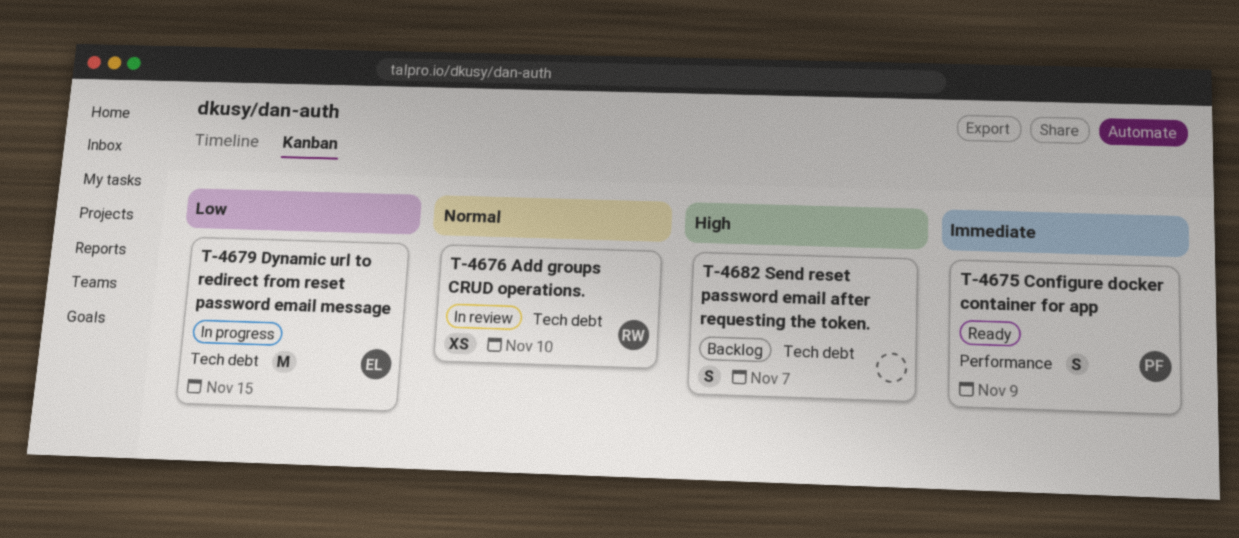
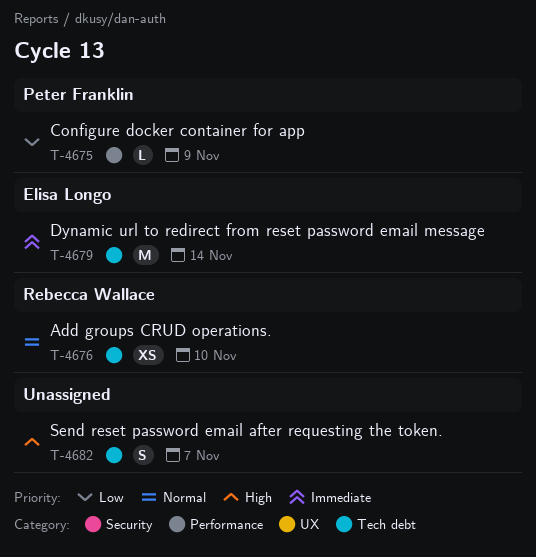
T-4675, priority: Immediate -> Low
T-4675, estimate: S -> L
T-4679, priority: Low -> Immediate
T-4679, due: Nov 15 -> Nov 14

